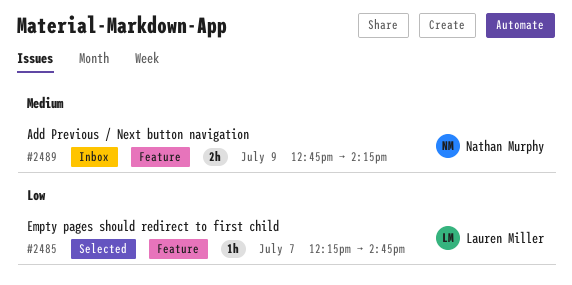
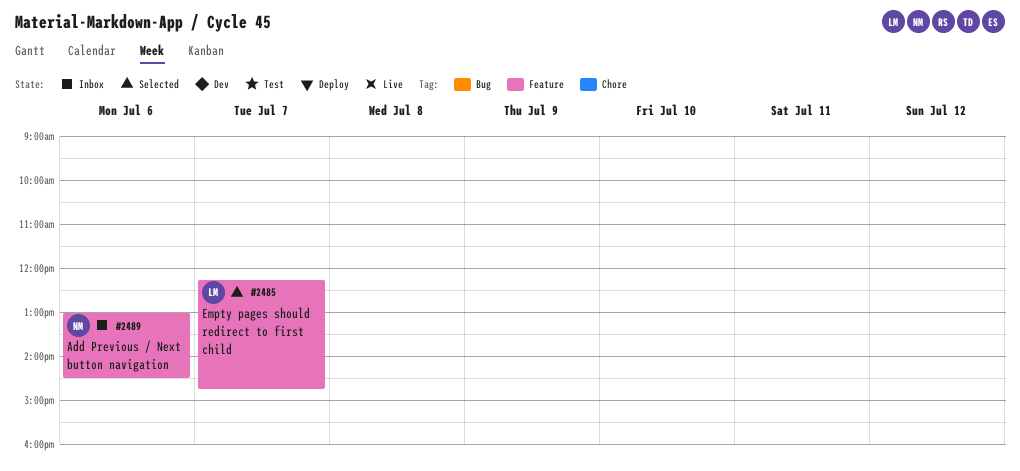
#2489, day: Jul 9 -> Jul 6
#2489, begins: 12:45 -> 13:00
#2489, ends: 14:15 -> 14:30

